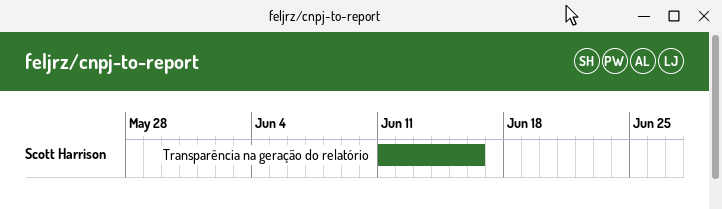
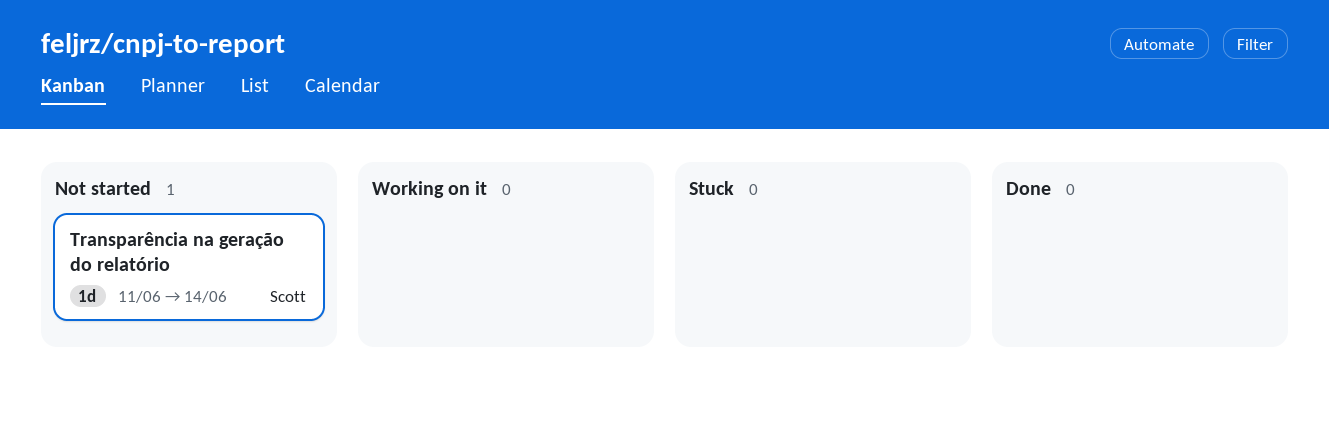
Transparência na geração do relatório, due: Jun 16 -> Jun 14

